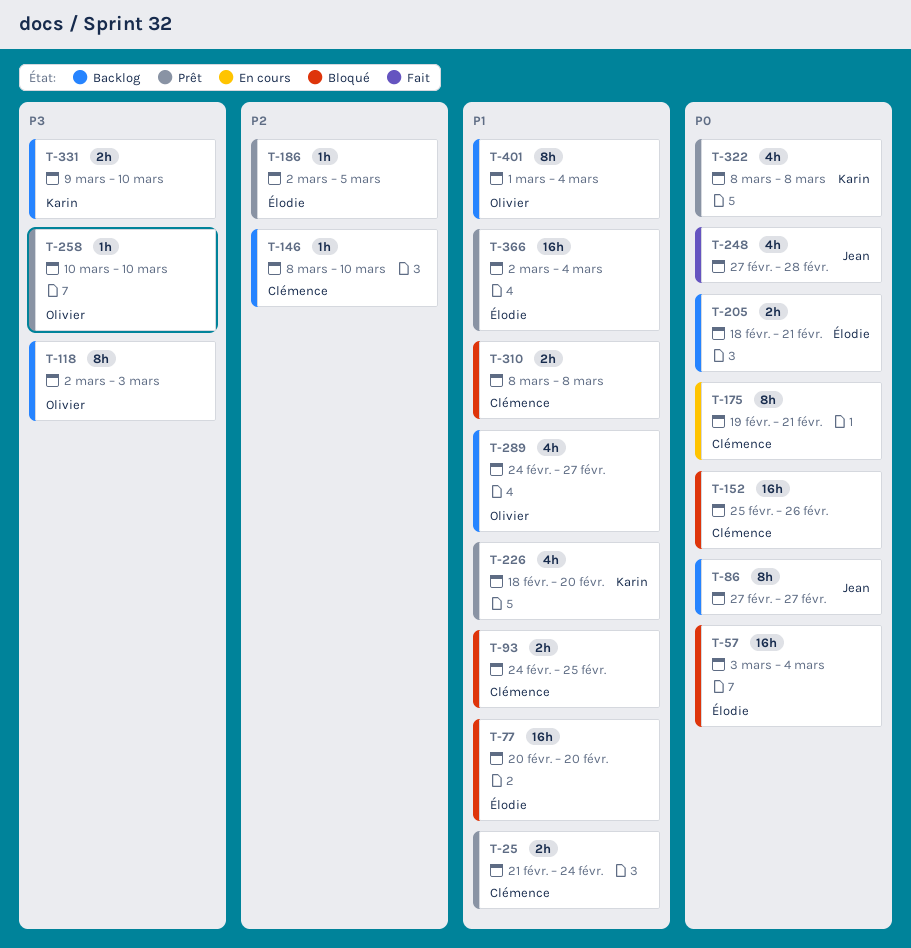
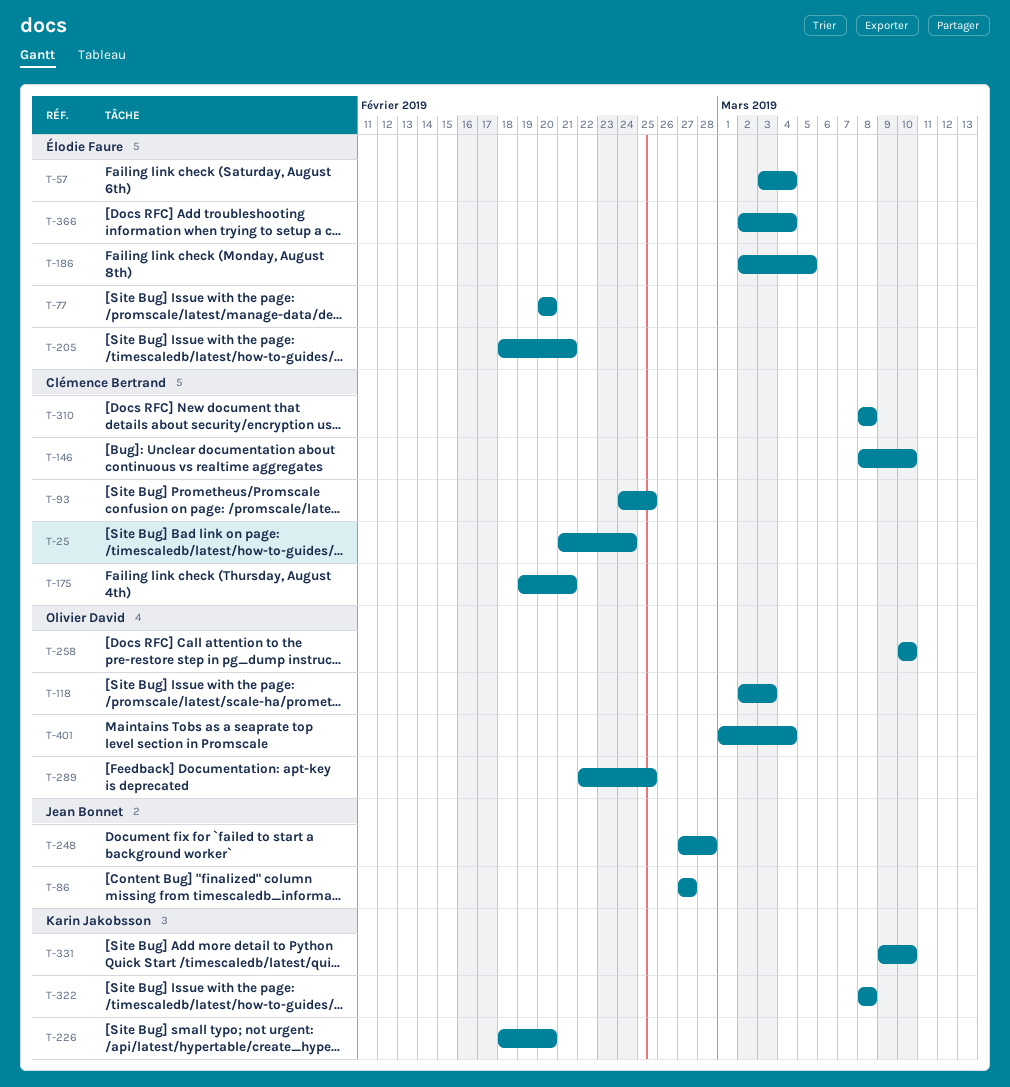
T-152: present -> none
T-289, start: Feb 24 -> Feb 22
T-289, due: Feb 27 -> Feb 25

